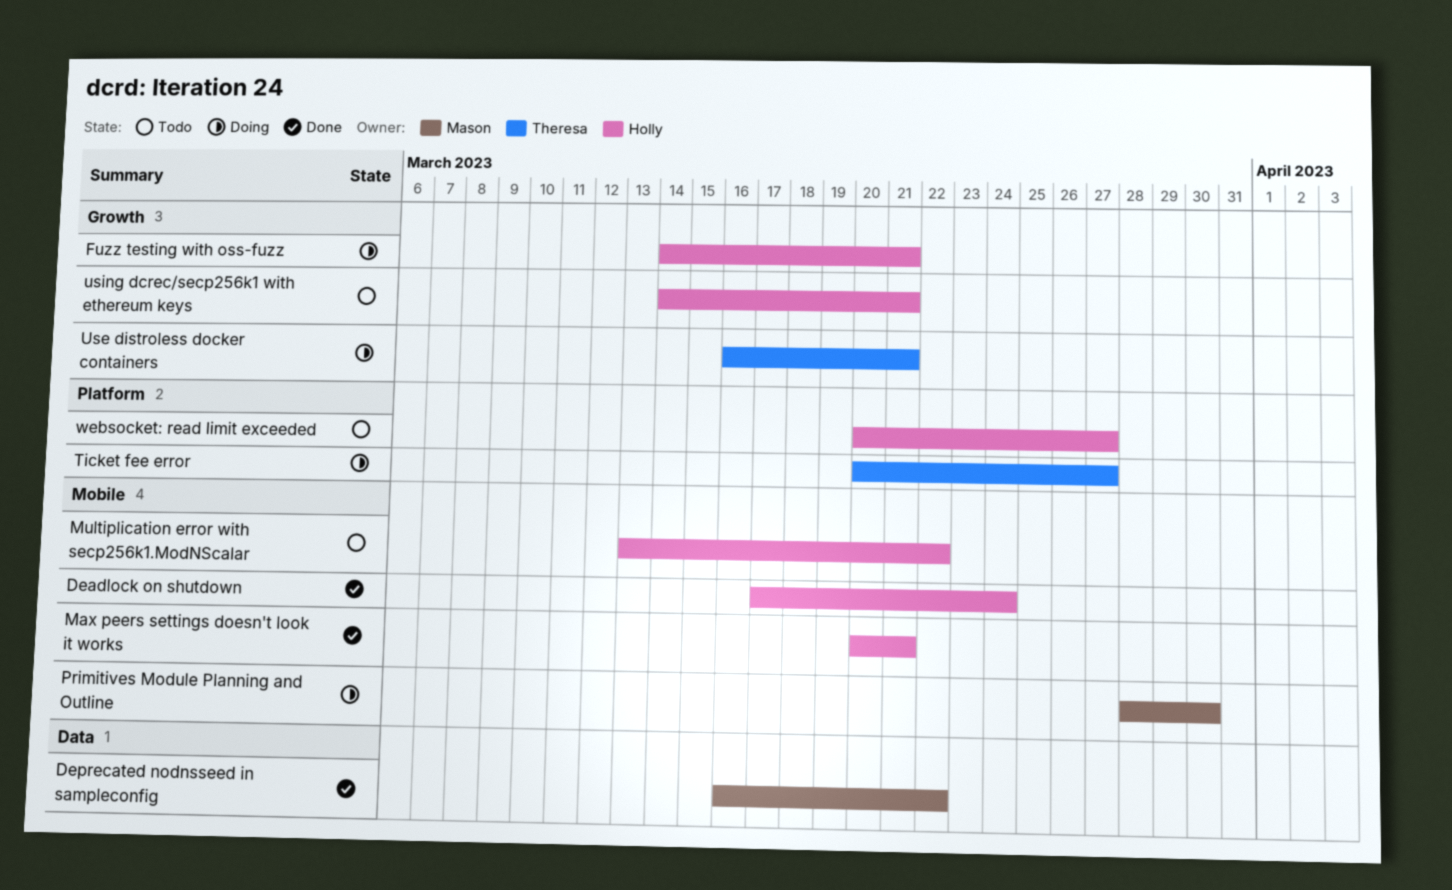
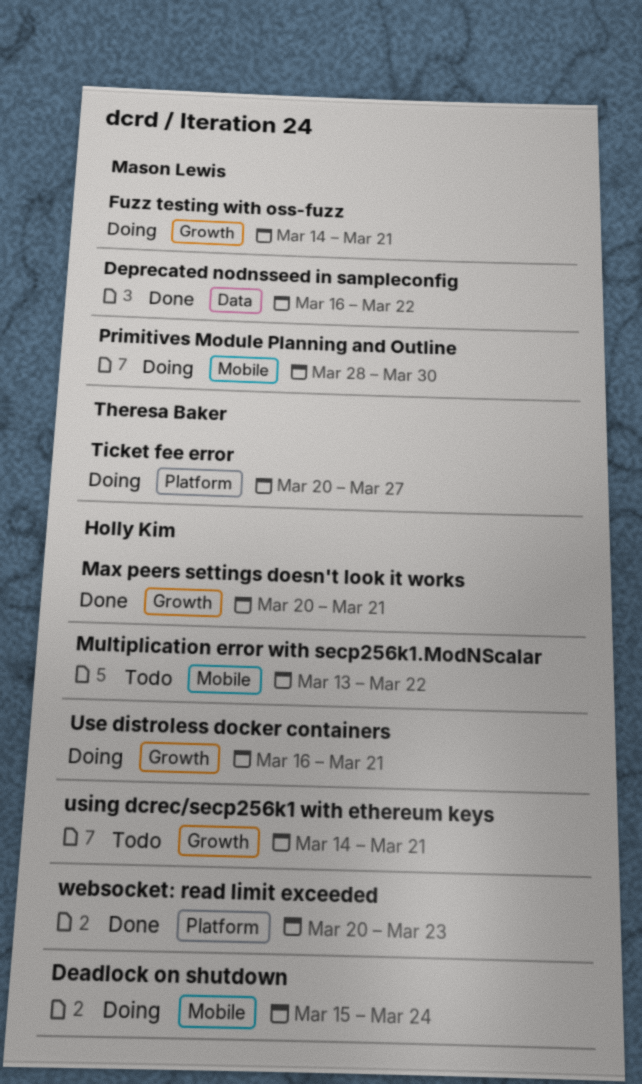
Deadlock on shutdown, status: Done -> Doing
Deadlock on shutdown, start: Mar 17 -> Mar 15
Fuzz testing with oss-fuzz, owner: Holly Kim -> Mason Lewis
Max peers settings doesn't look it works, label: Mobile -> Growth
Use distroless docker containers, owner: Theresa Baker -> Holly Kim
websocket: read limit exceeded, status: Todo -> Done
websocket: read limit exceeded, due: Mar 27 -> Mar 23

